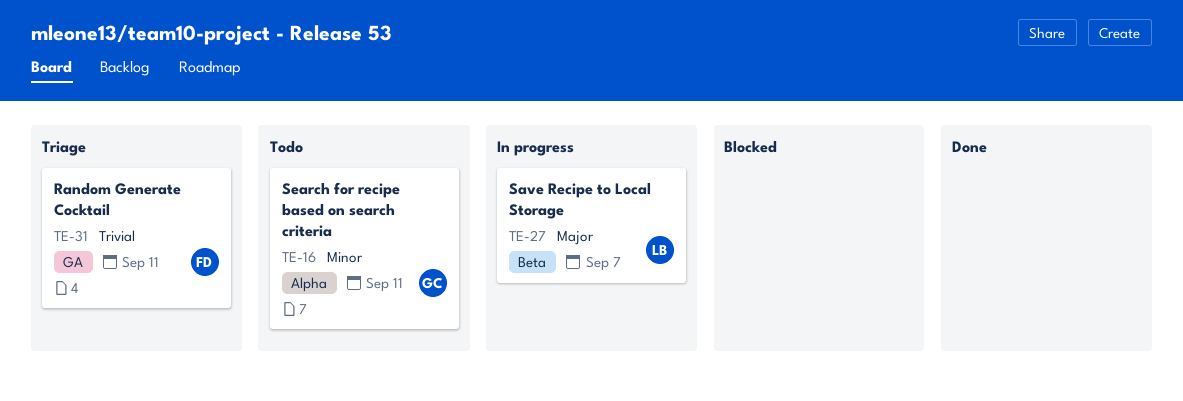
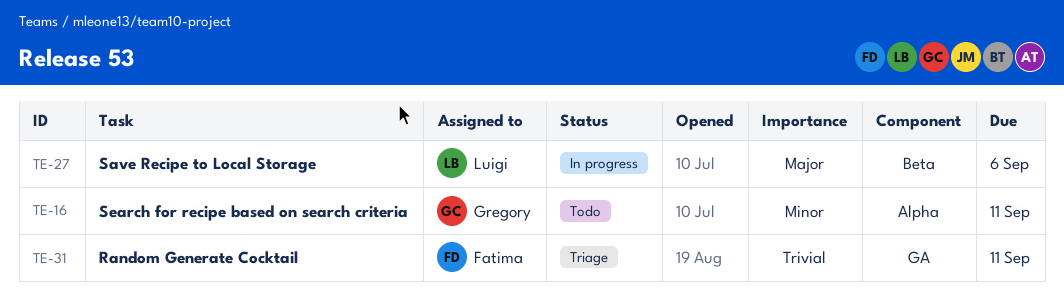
TE-27, due: Sep 7 -> Sep 6

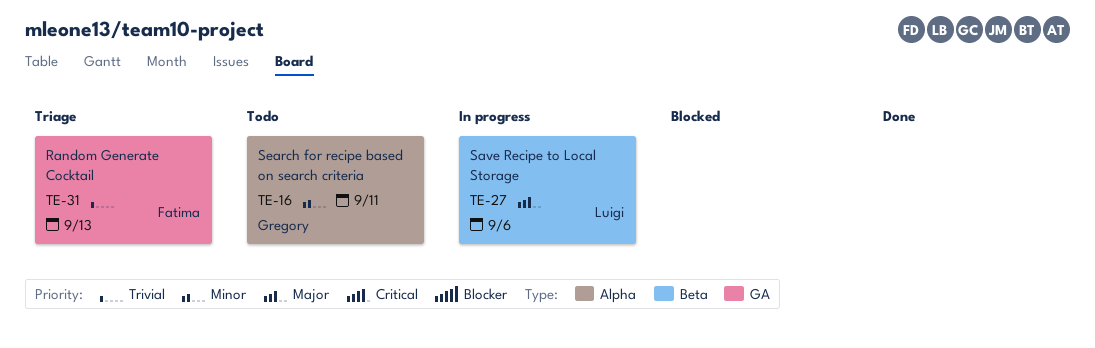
TE-31, due: Sep 11 -> Sep 13

